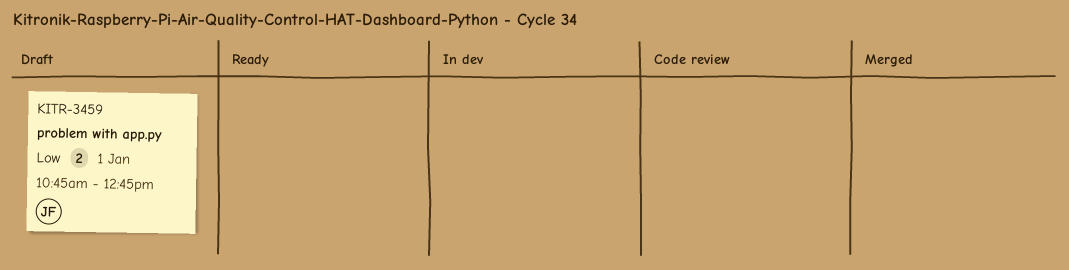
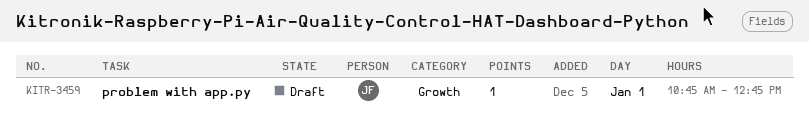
KITR-3459, estimate: 2 -> 1

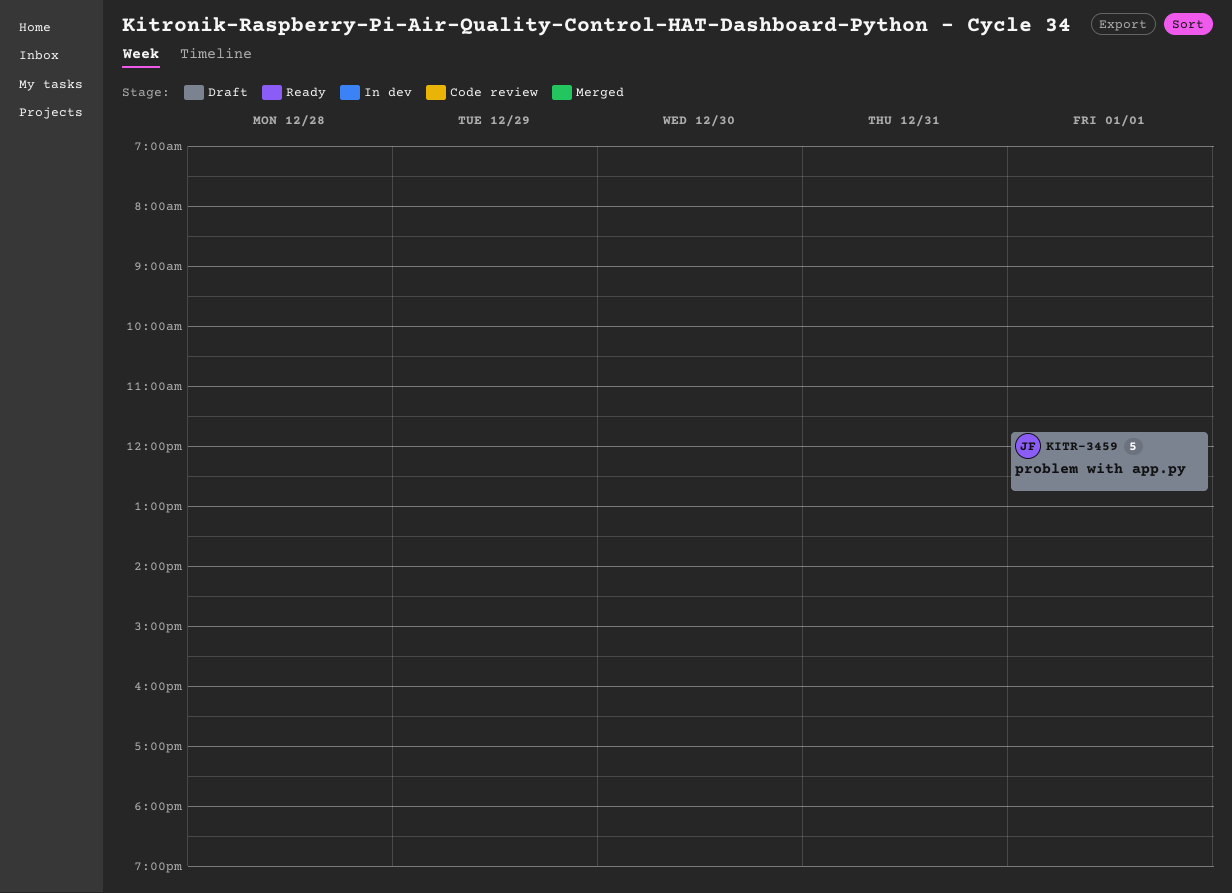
KITR-3459, estimate: 1 -> 5
KITR-3459, begins: 10:45 -> 11:45

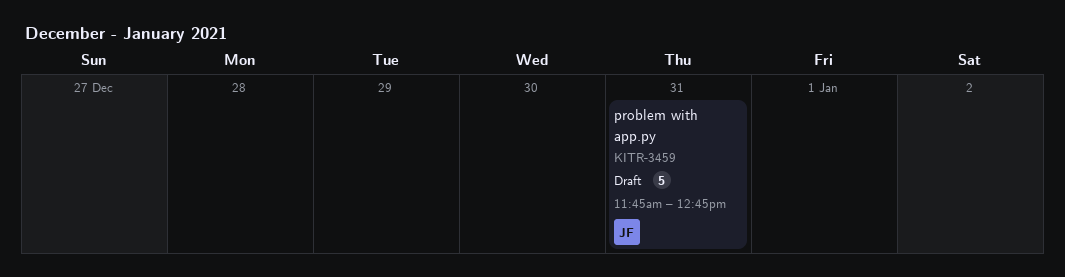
KITR-3459, day: Jan 1 -> Dec 31

